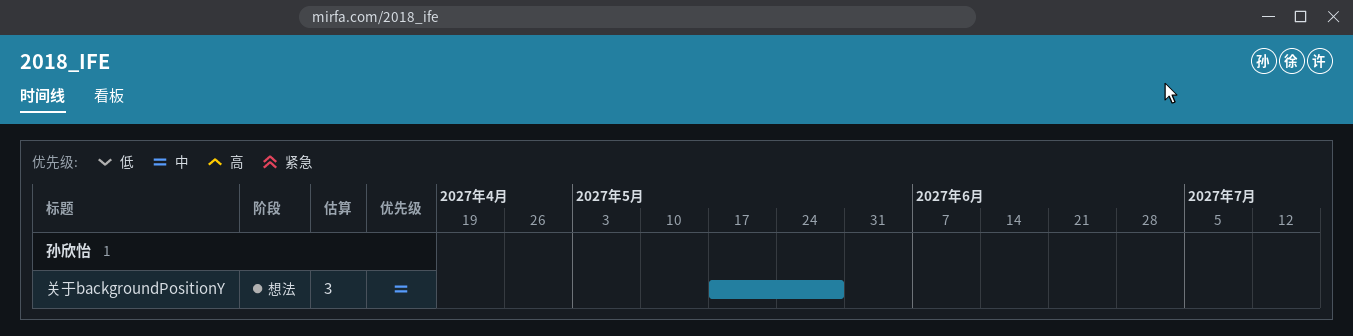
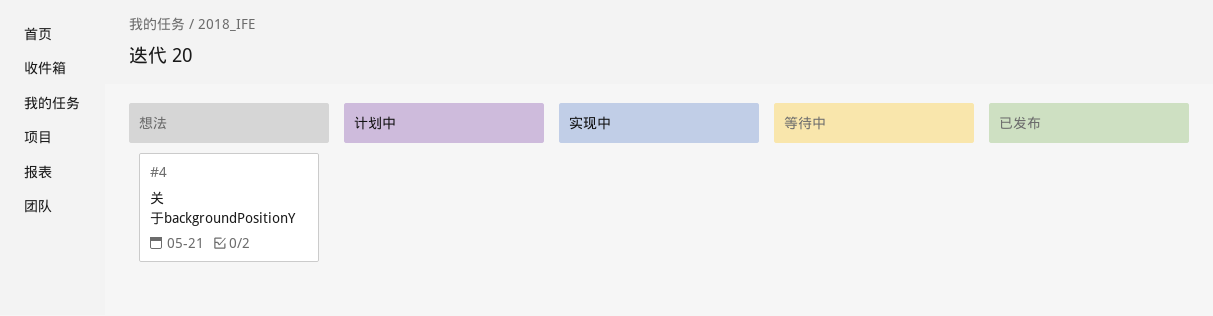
关于backgroundPositionY, due: May 28 -> May 21

